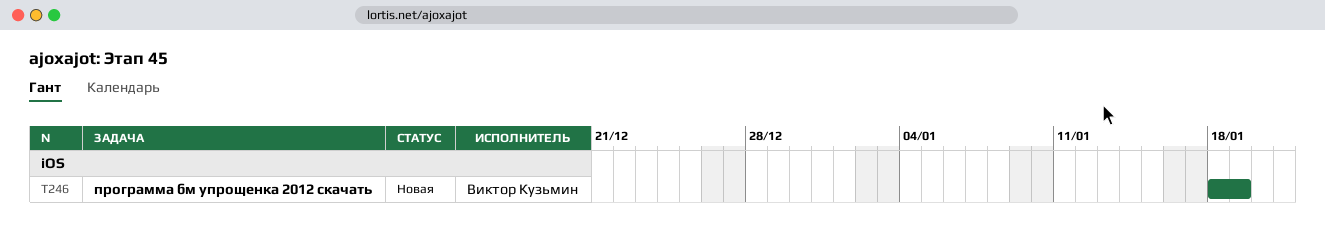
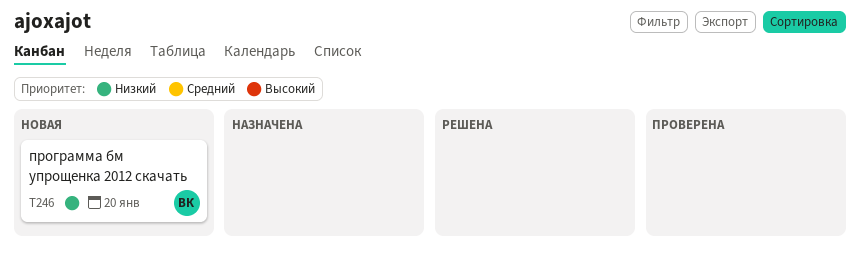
T246, due: Jan 19 -> Jan 20

